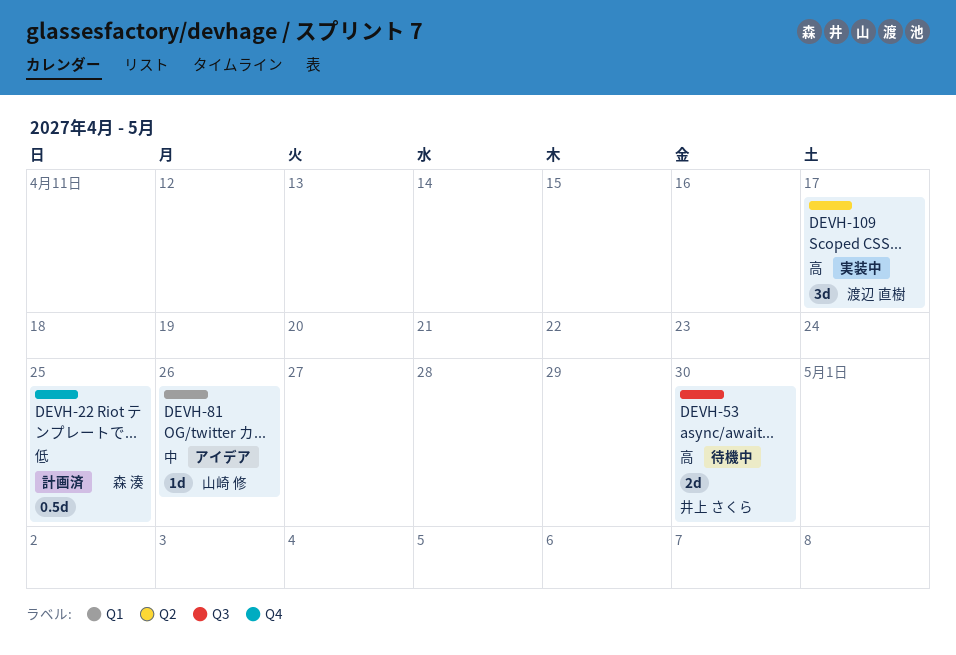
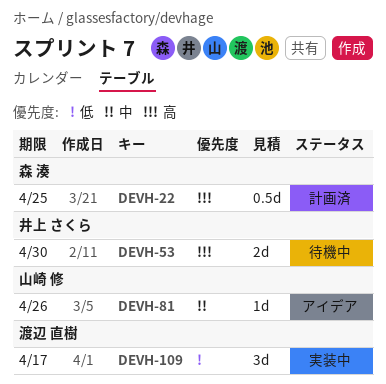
DEVH-22, priority: 低 -> 高
DEVH-109, priority: 高 -> 低

